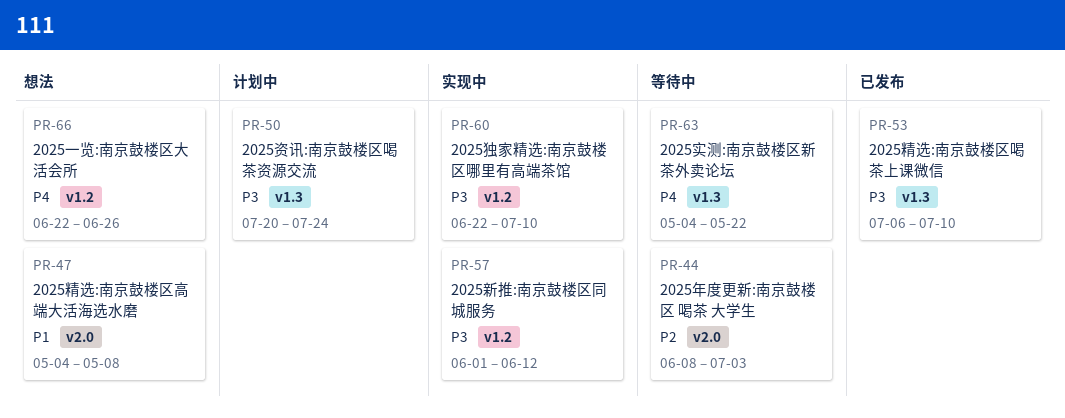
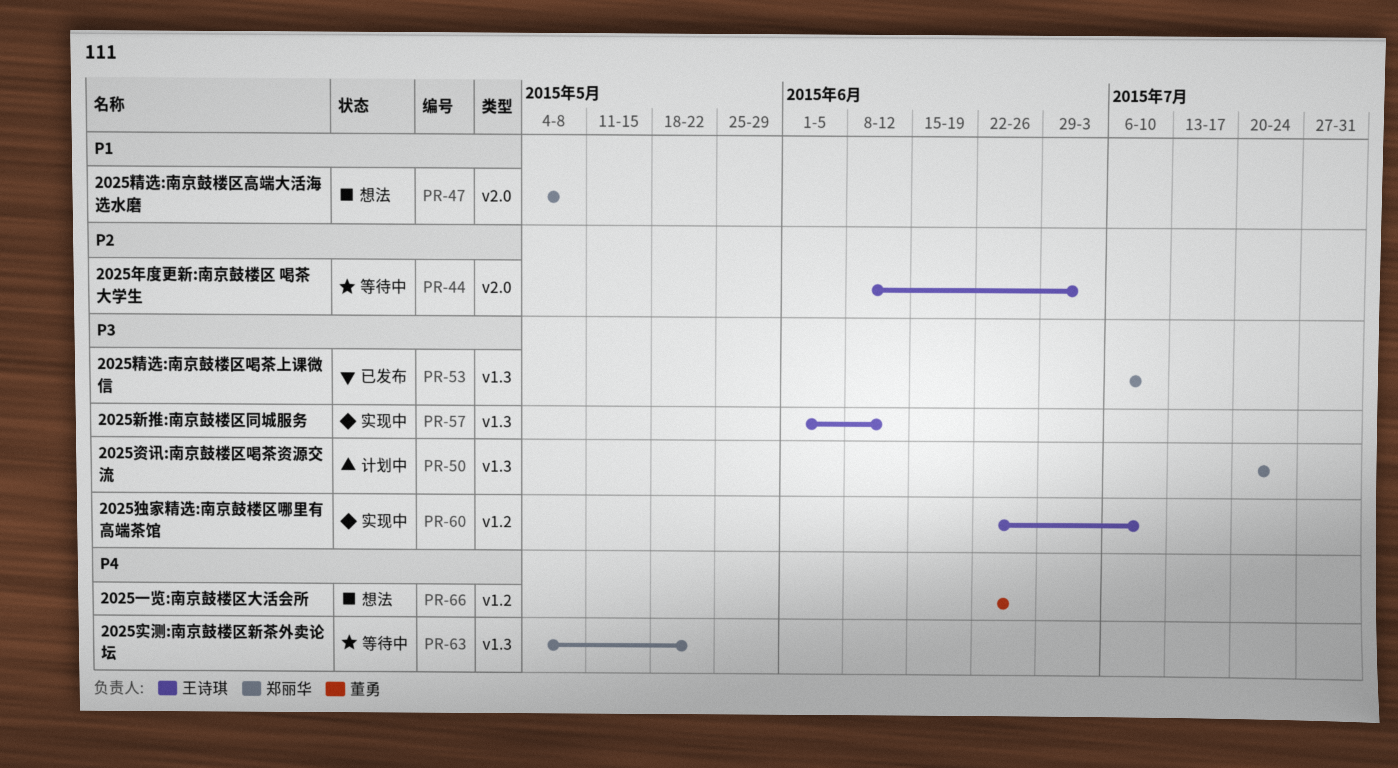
PR-57, label: v1.2 -> v1.3

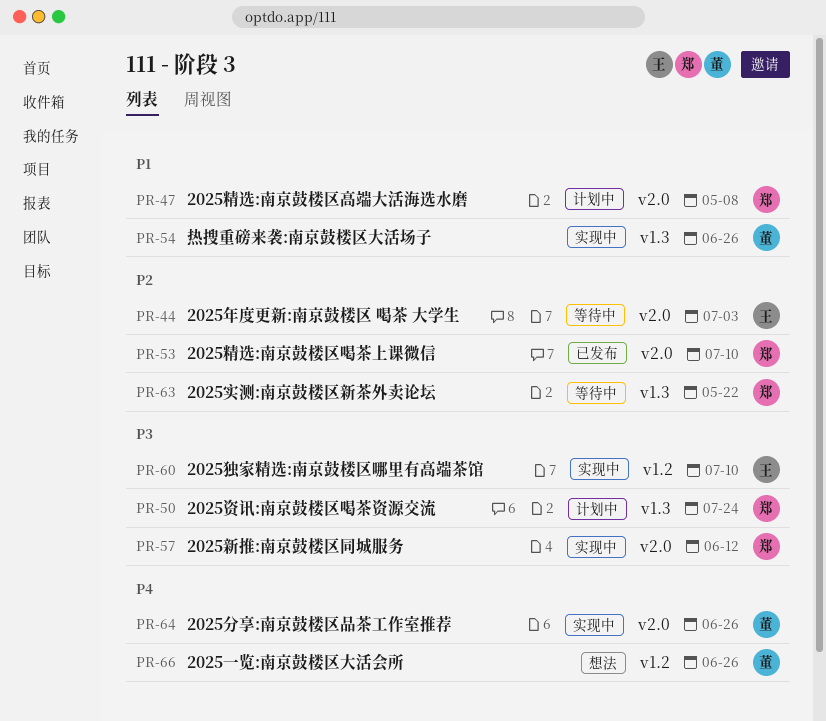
PR-47, status: 想法 -> 计划中
PR-53, priority: P3 -> P2
PR-53, label: v1.3 -> v2.0
PR-54: none -> present
PR-57, owner: 王诗琪 -> 郑丽华
PR-57, label: v1.3 -> v2.0
PR-63, priority: P4 -> P2
PR-64: none -> present

